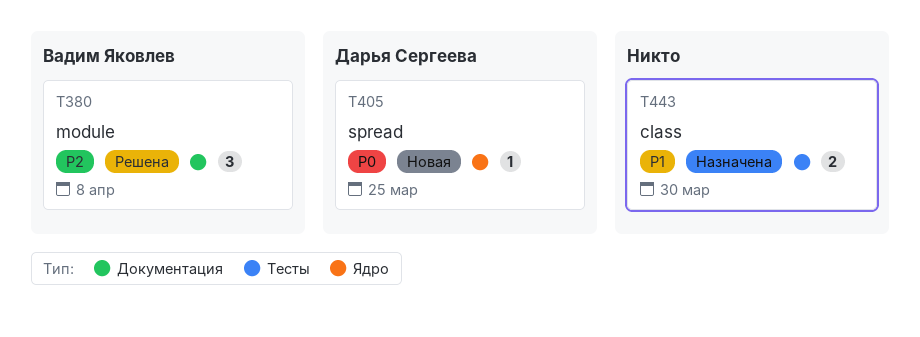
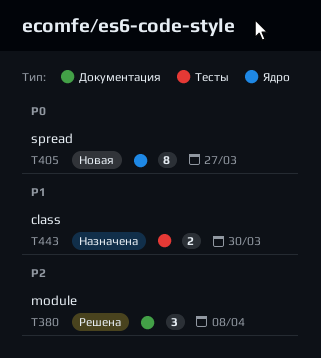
T405, estimate: 1 -> 8
T405, due: Mar 25 -> Mar 27

